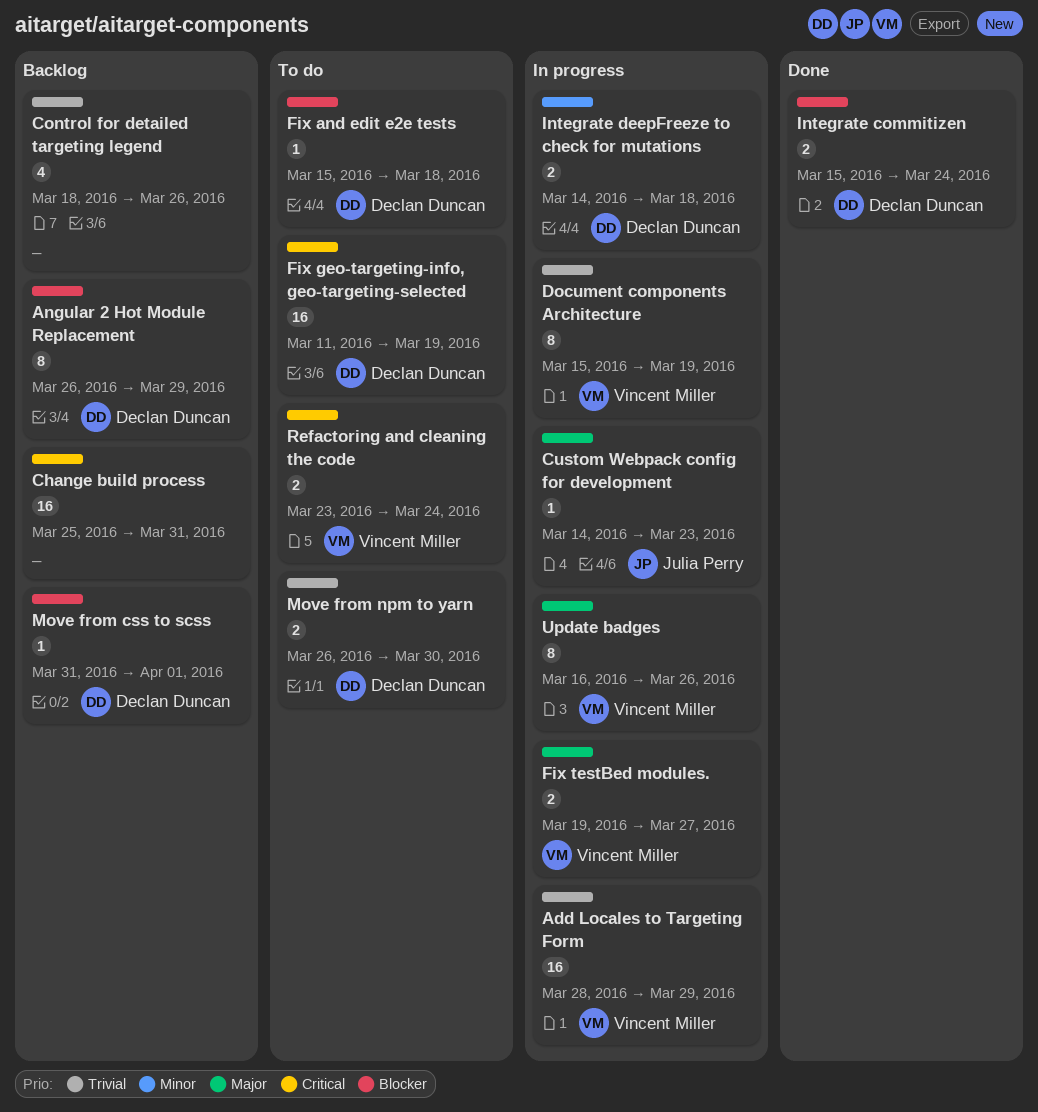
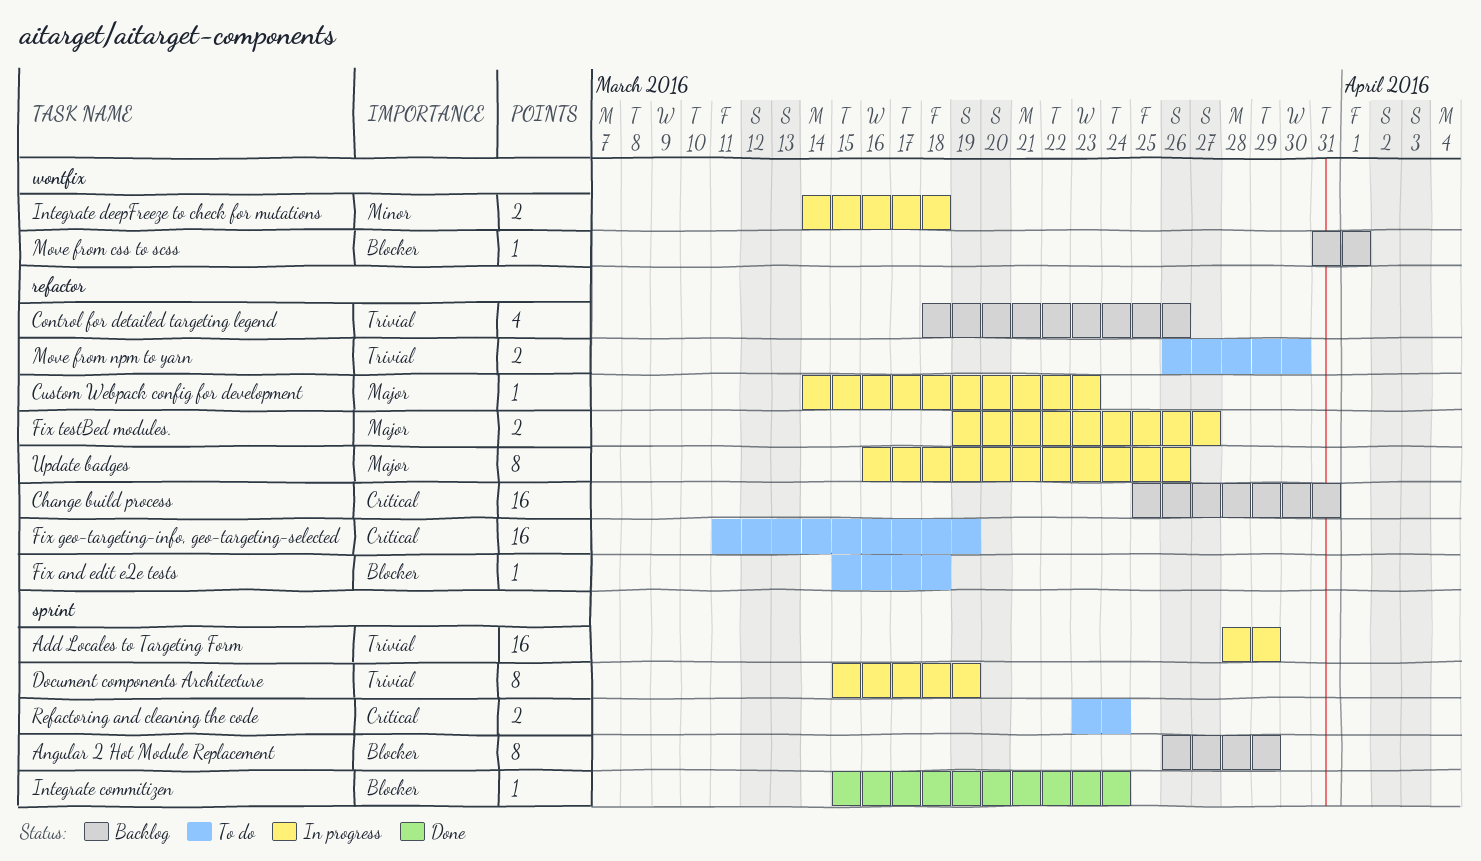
Integrate commitizen, estimate: 2 -> 1

